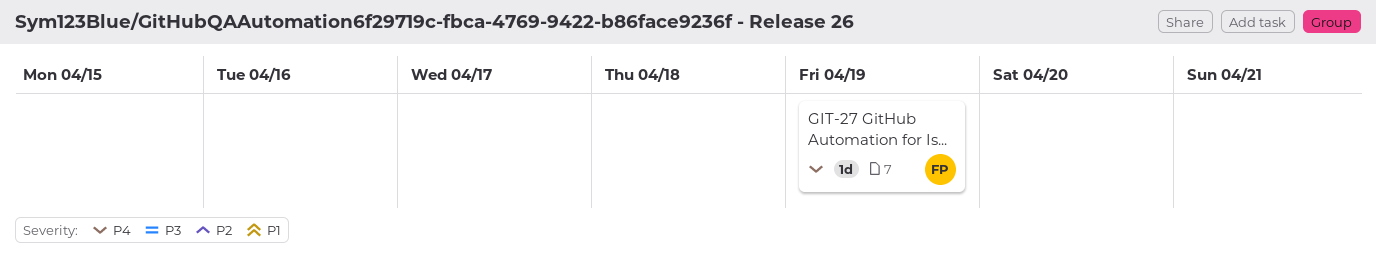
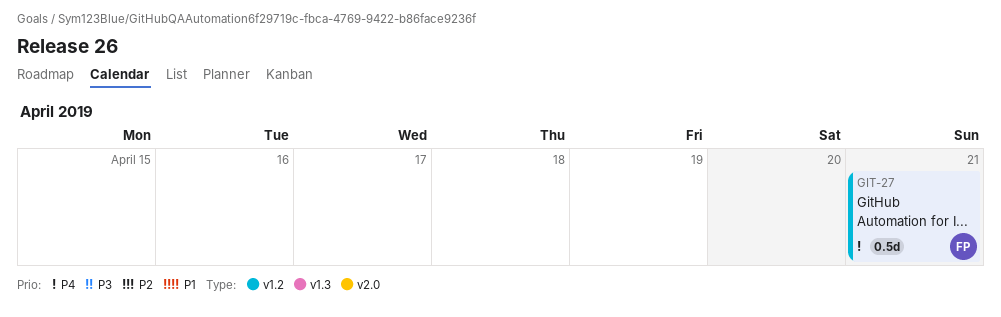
GIT-27, estimate: 1d -> 0.5d
GIT-27, due: Apr 19 -> Apr 21

